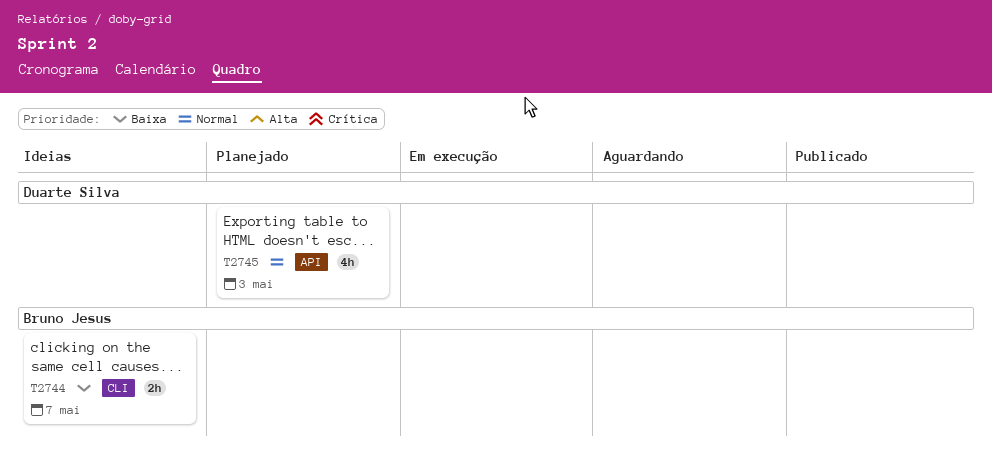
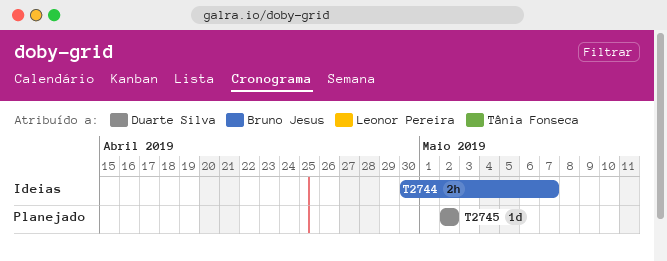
T2745, estimate: 4h -> 1d
T2745, due: May 3 -> May 2

